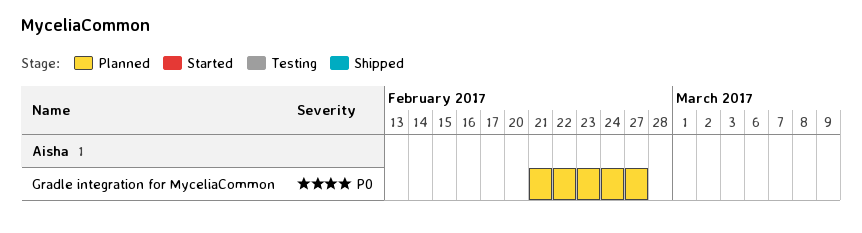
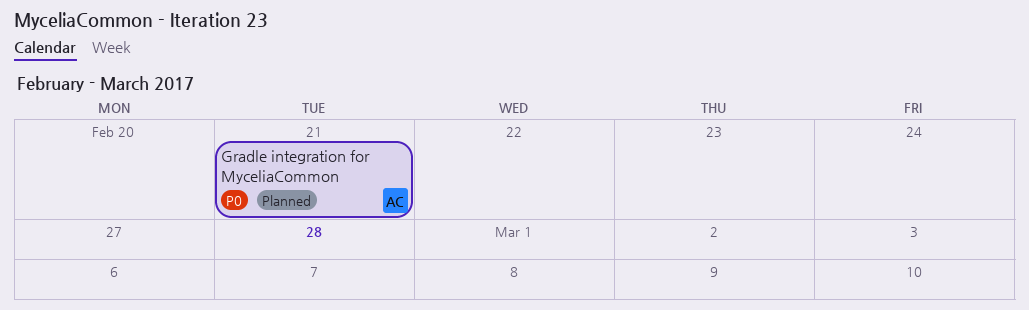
Gradle integration for MyceliaCommon, due: Feb 27 -> Feb 21

